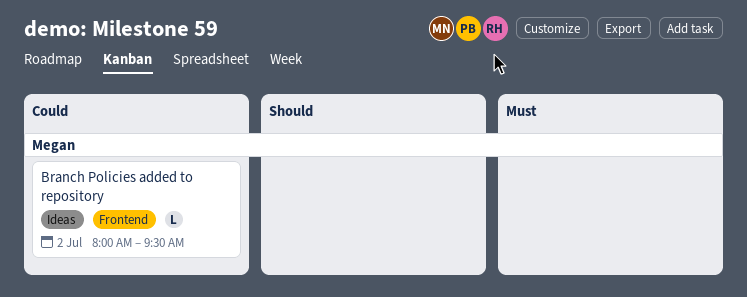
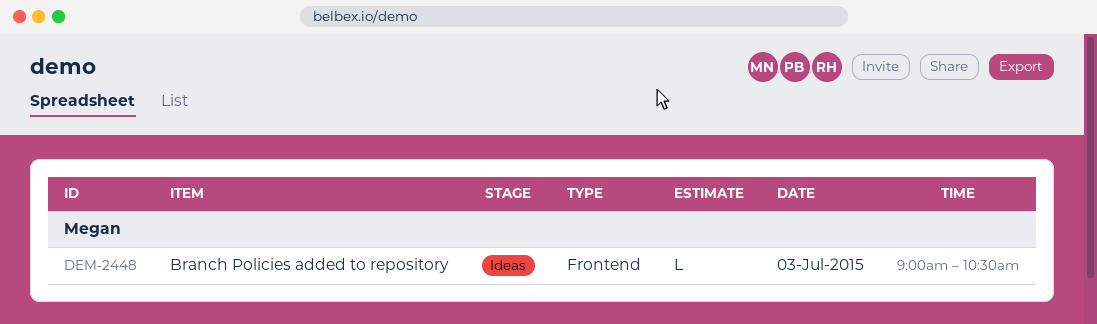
Branch Policies added to repository, day: Jul 2 -> Jul 3
Branch Policies added to repository, begins: 08:00 -> 09:00
Branch Policies added to repository, ends: 09:30 -> 10:30

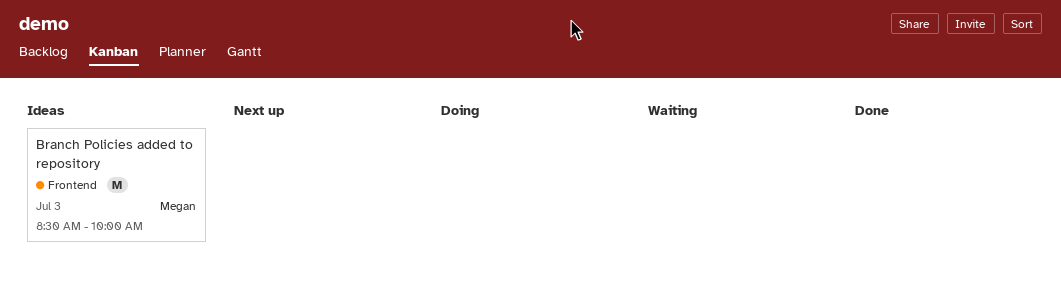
Branch Policies added to repository, estimate: L -> M
Branch Policies added to repository, begins: 09:00 -> 08:30
Branch Policies added to repository, ends: 10:30 -> 10:00

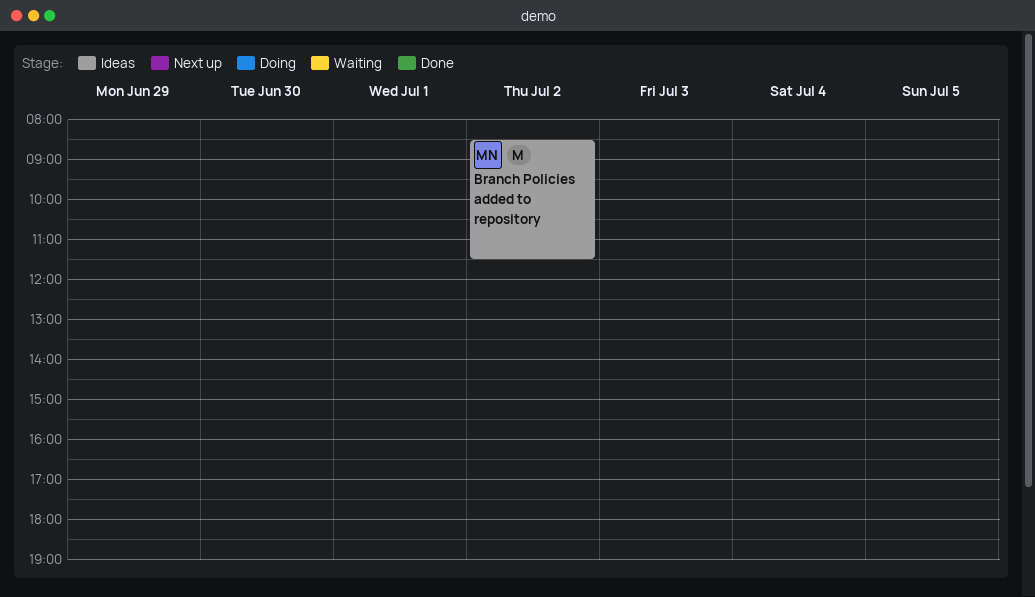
Branch Policies added to repository, day: Jul 3 -> Jul 2
Branch Policies added to repository, ends: 10:00 -> 11:30

